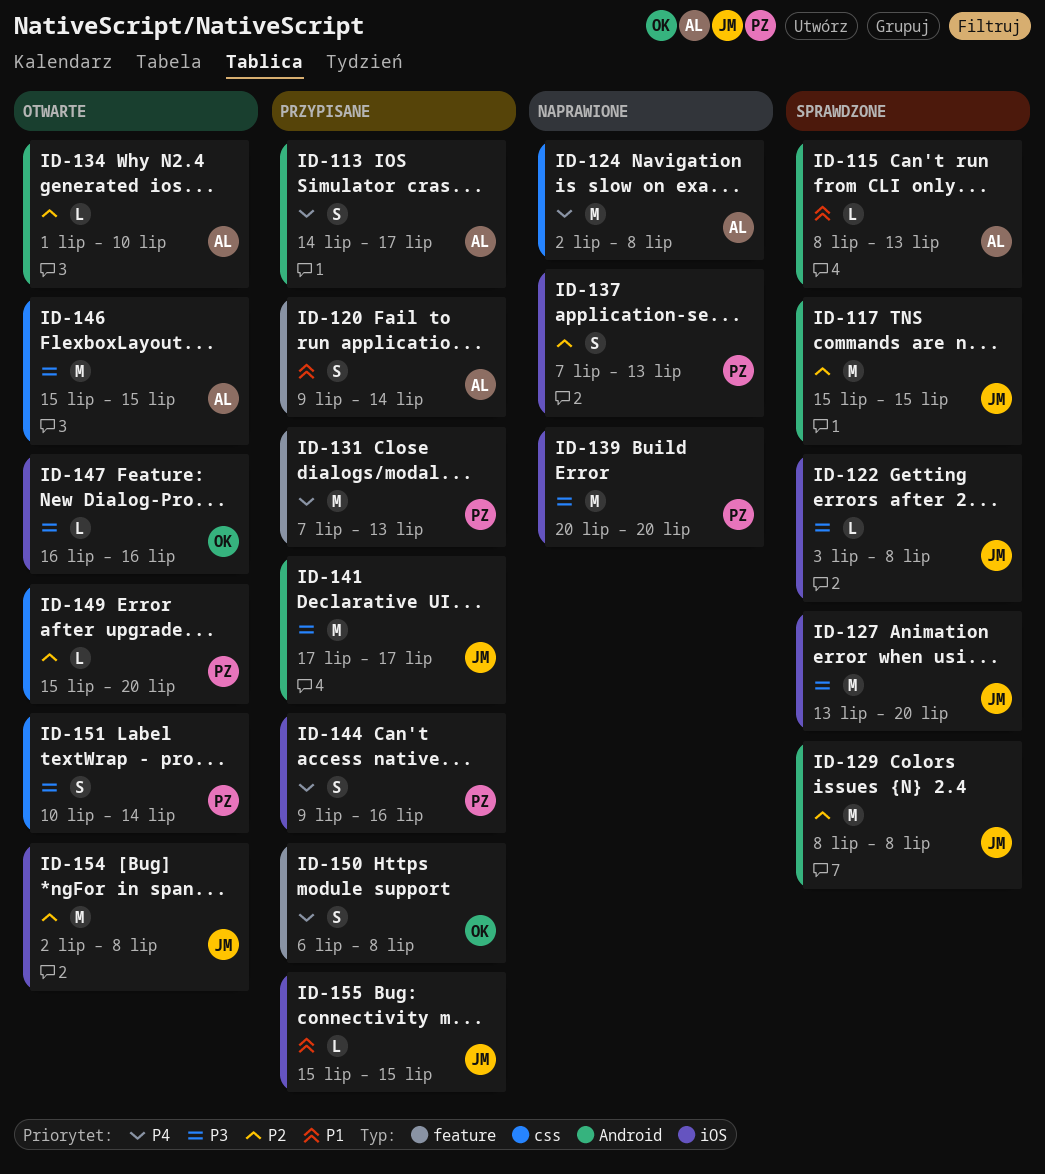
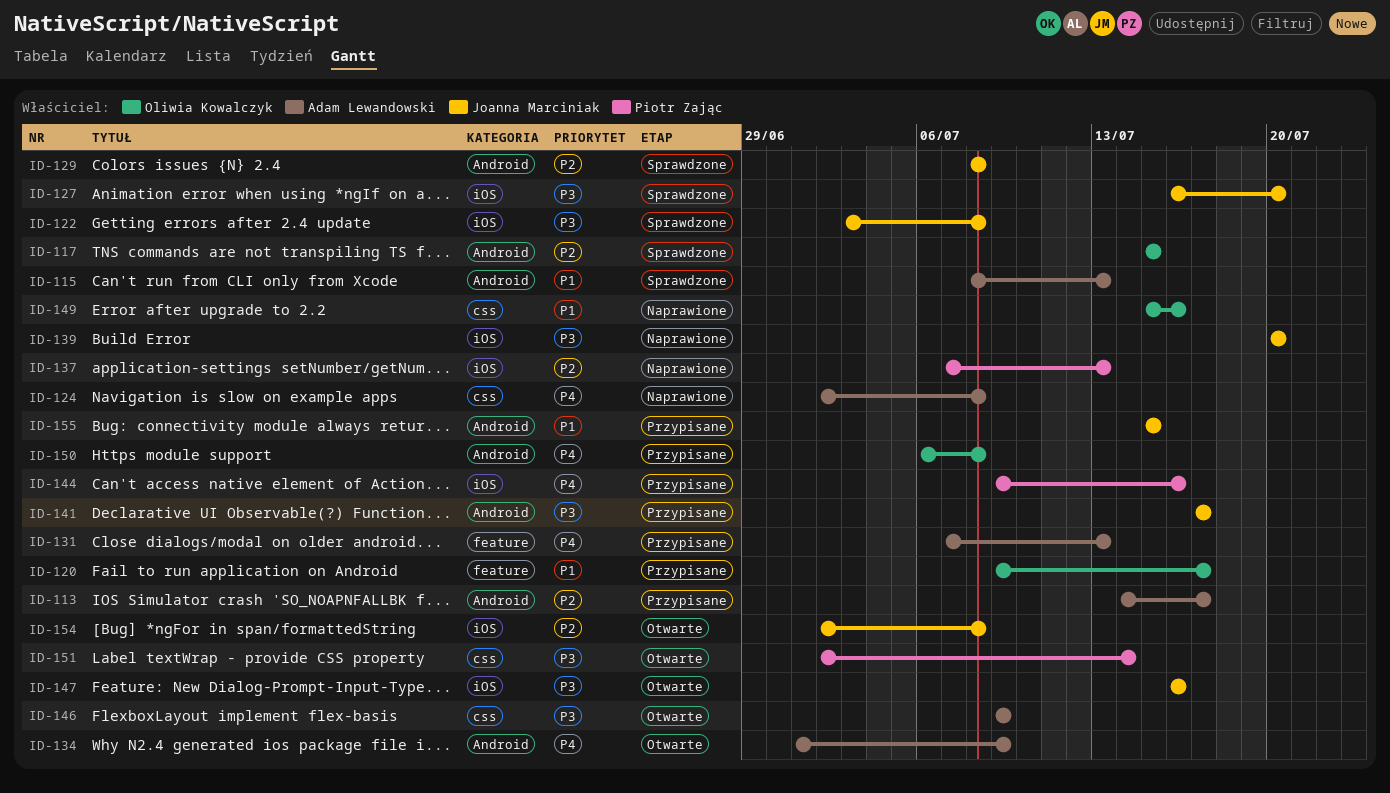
ID-113, priority: P4 -> P2
ID-117, owner: Joanna Marciniak -> Oliwia Kowalczyk
ID-120, owner: Adam Lewandowski -> Oliwia Kowalczyk
ID-120, due: Jul 14 -> Jul 17
ID-127, start: Jul 13 -> Jul 16
ID-131, owner: Piotr Zając -> Adam Lewandowski
ID-134, priority: P2 -> P4
ID-134, due: Jul 10 -> Jul 9
ID-139, owner: Piotr Zając -> Joanna Marciniak
ID-146, start: Jul 15 -> Jul 9
ID-146, due: Jul 15 -> Jul 9
ID-147, owner: Oliwia Kowalczyk -> Joanna Marciniak
ID-149, status: Otwarte -> Naprawione
ID-149, owner: Piotr Zając -> Oliwia Kowalczyk
ID-149, priority: P2 -> P1
ID-149, due: Jul 20 -> Jul 16
ID-150, label: feature -> Android
ID-151, start: Jul 10 -> Jul 2
ID-155, label: iOS -> Android

